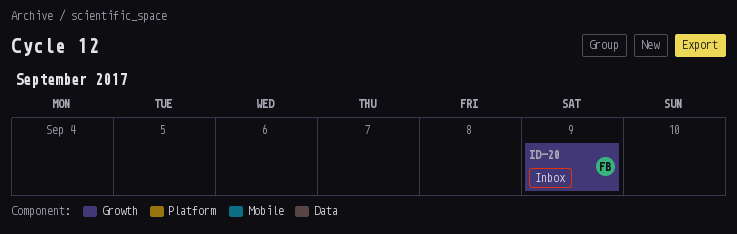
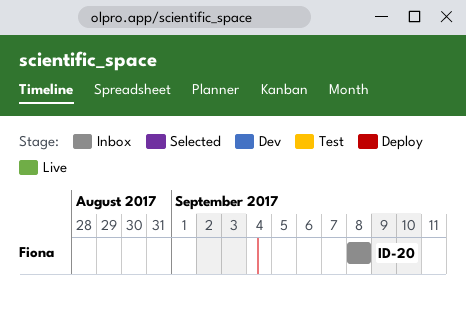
ID-20, due: Sep 9 -> Sep 8

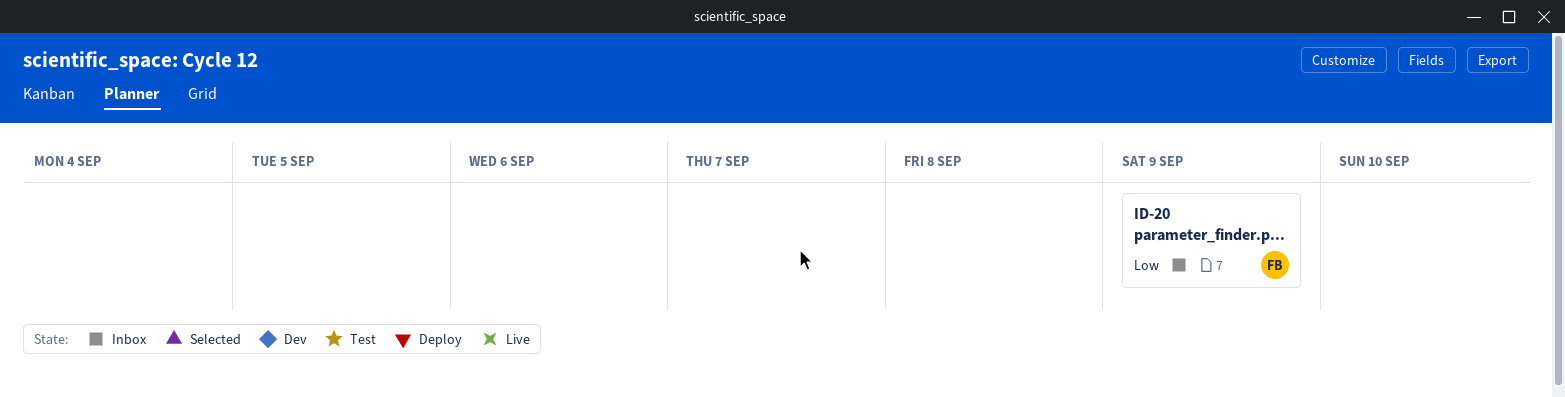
ID-20, due: Sep 8 -> Sep 9

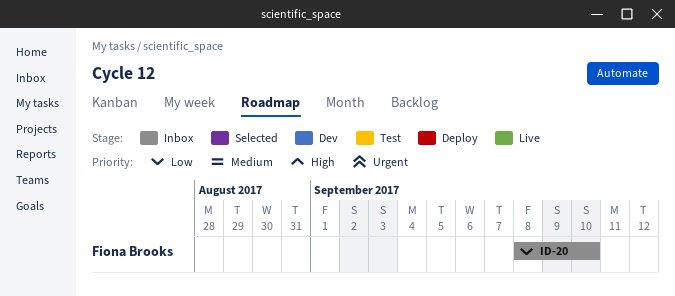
ID-20, due: Sep 9 -> Sep 10

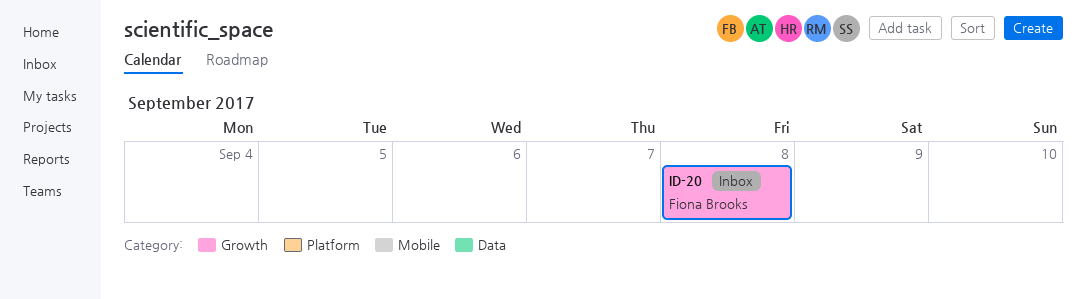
ID-20, due: Sep 10 -> Sep 8

